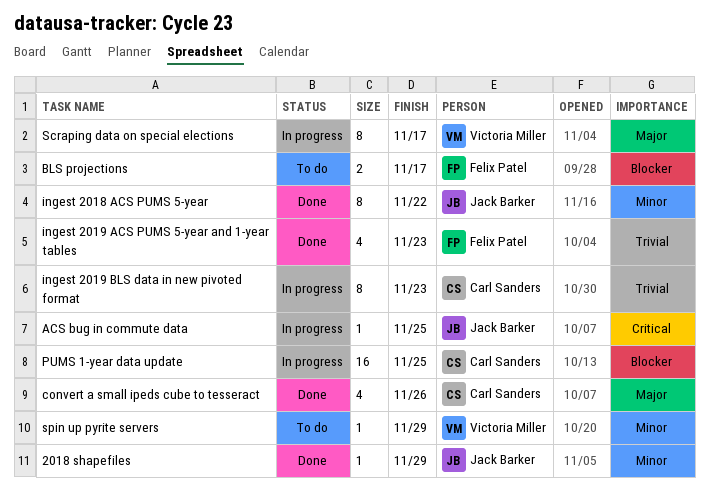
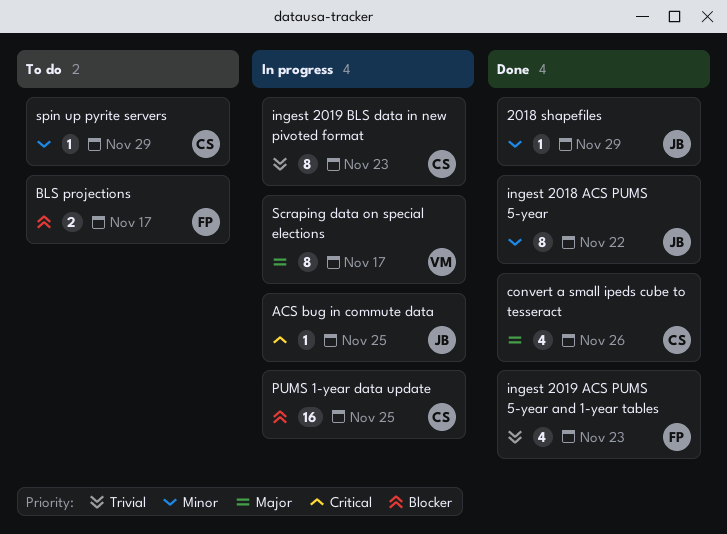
spin up pyrite servers, owner: Victoria Miller -> Carl Sanders

